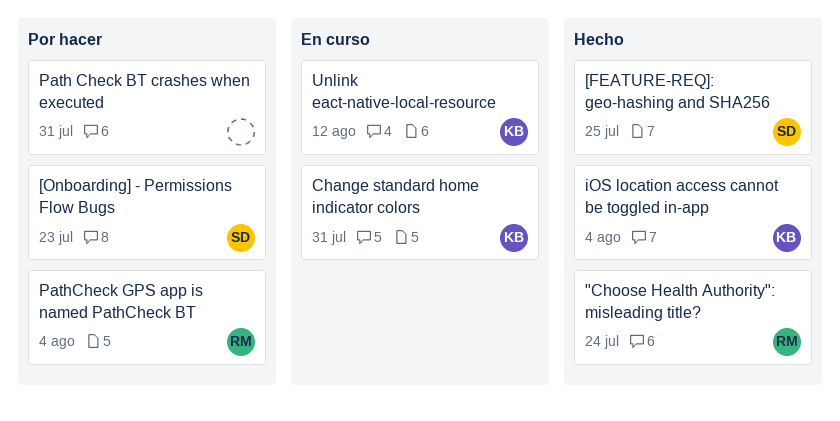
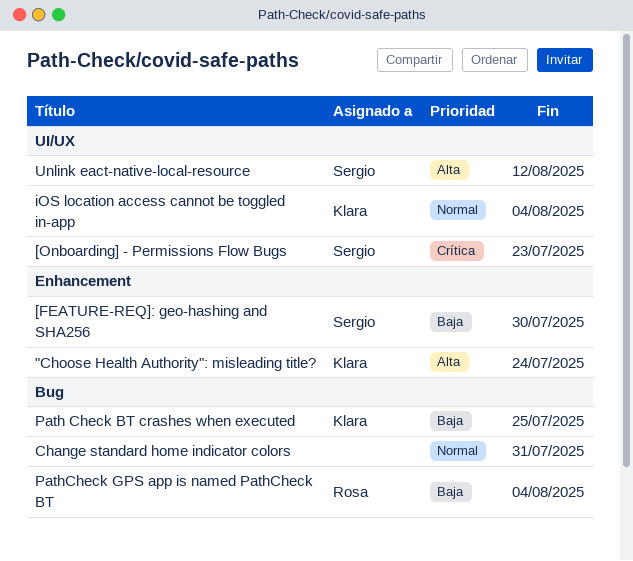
"Choose Health Authority": misleading title?, owner: Rosa -> Klara
[FEATURE-REQ]: geo-hashing and SHA256, due: Jul 25 -> Jul 30
Change standard home indicator colors, owner: Klara -> none
Path Check BT crashes when executed, owner: none -> Klara
Path Check BT crashes when executed, due: Jul 31 -> Jul 25
Unlink eact-native-local-resource, owner: Klara -> Sergio

